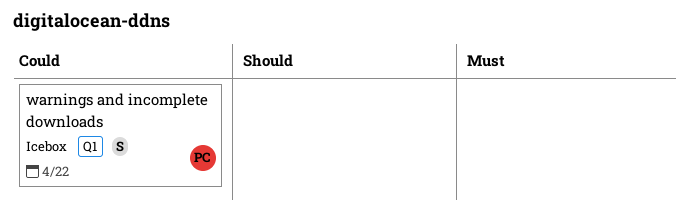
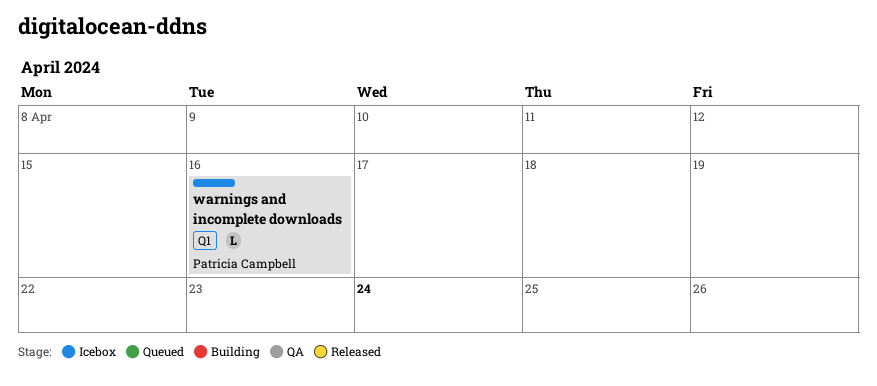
warnings and incomplete downloads, estimate: S -> L
warnings and incomplete downloads, due: Apr 22 -> Apr 16

